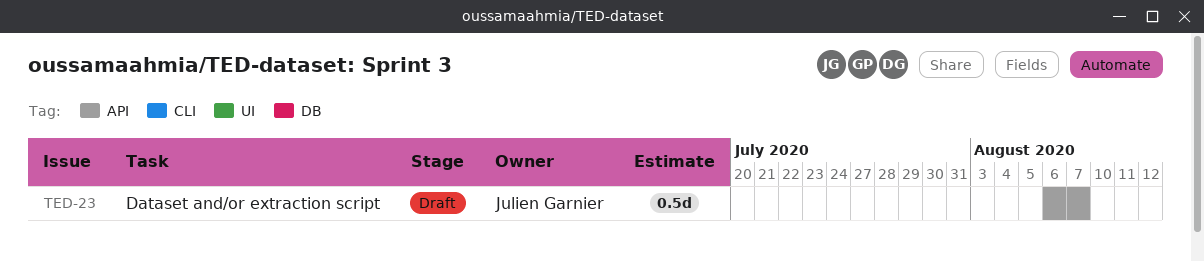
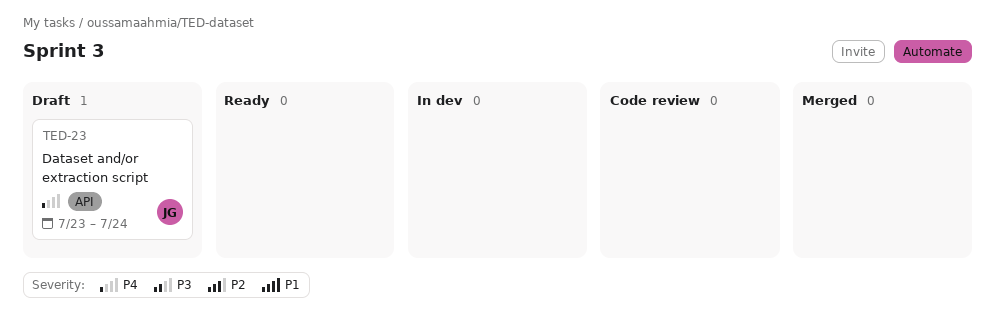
TED-23, start: Aug 6 -> Jul 23
TED-23, due: Aug 7 -> Jul 24

